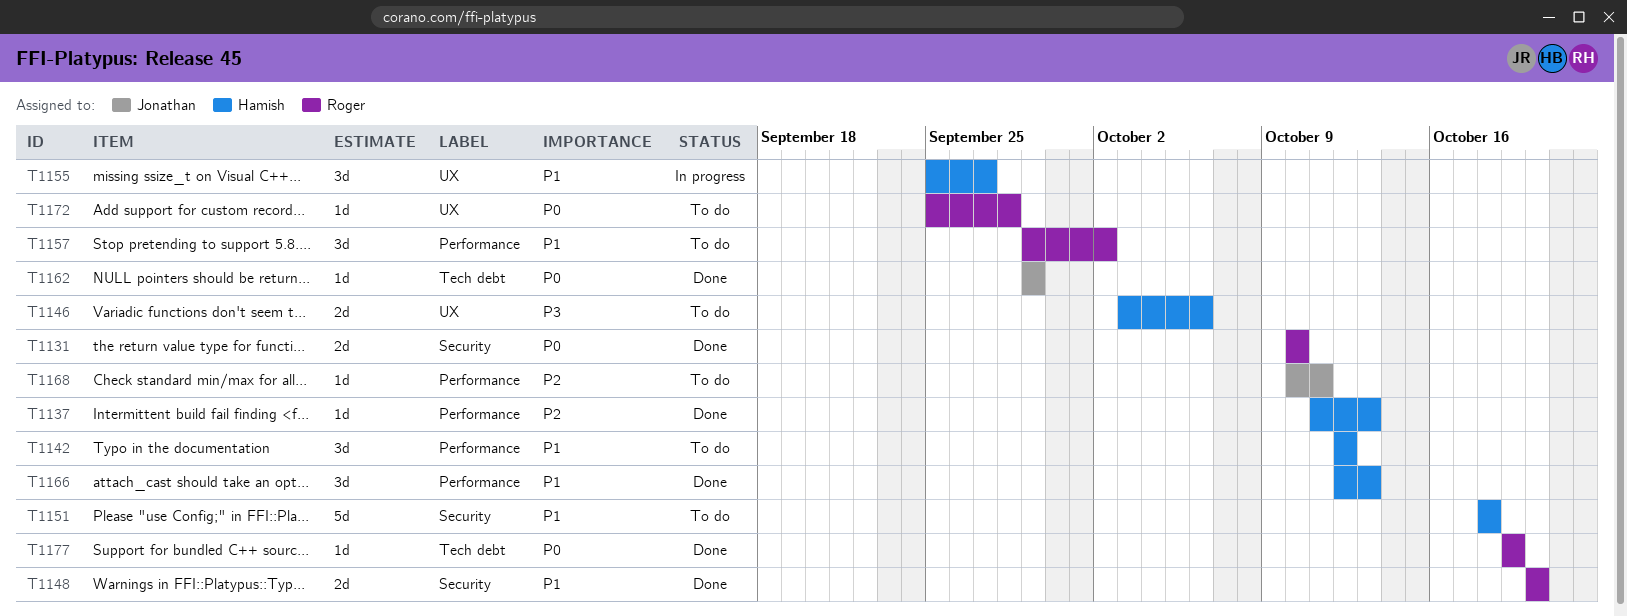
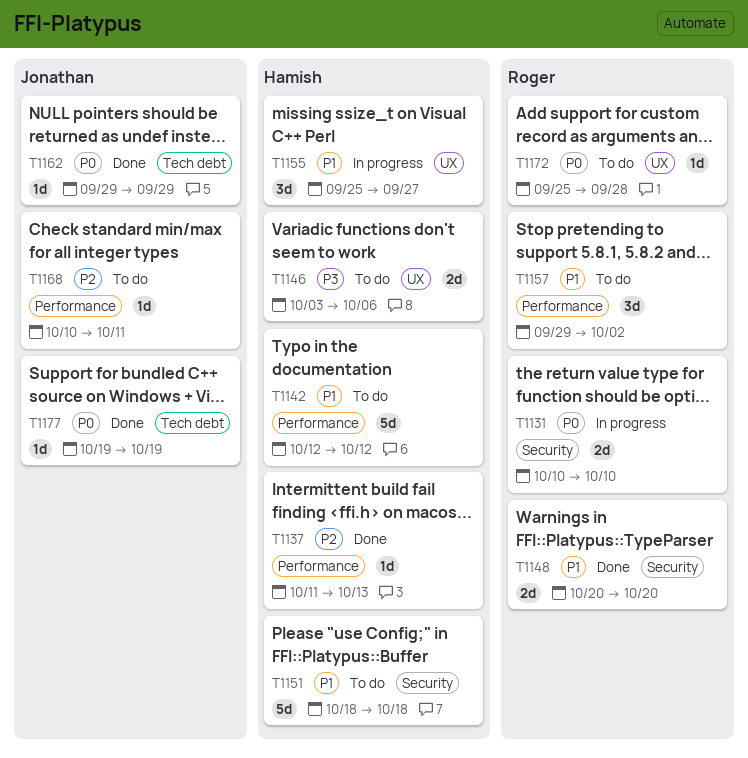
T1131, status: Done -> In progress
T1142, estimate: 3d -> 5d
T1166: present -> none
T1177, owner: Roger -> Jonathan

